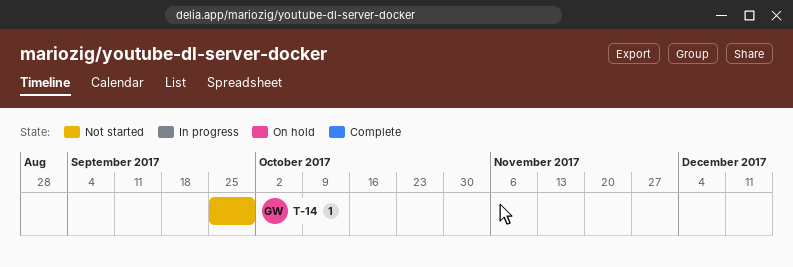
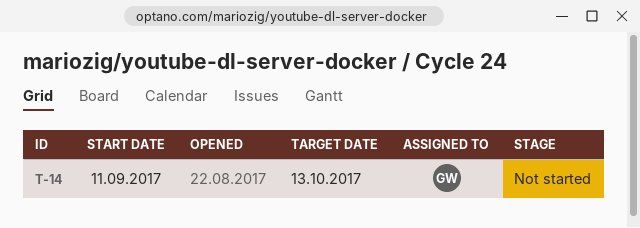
T-14, start: Sep 25 -> Sep 11
T-14, due: Sep 29 -> Oct 13

